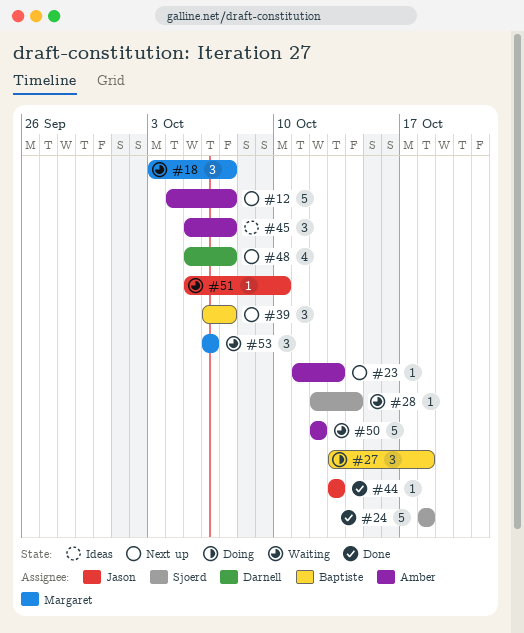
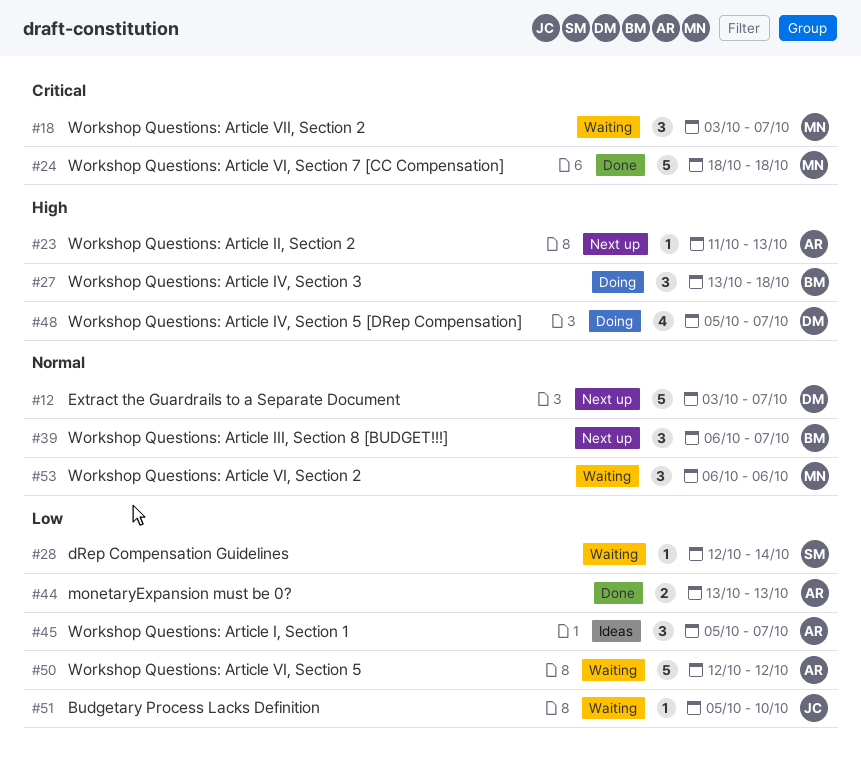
#12, owner: Amber -> Darnell
#12, start: Oct 4 -> Oct 3
#24, owner: Sjoerd -> Margaret
#44, owner: Jason -> Amber
#44, estimate: 1 -> 2
#48, status: Next up -> Doing

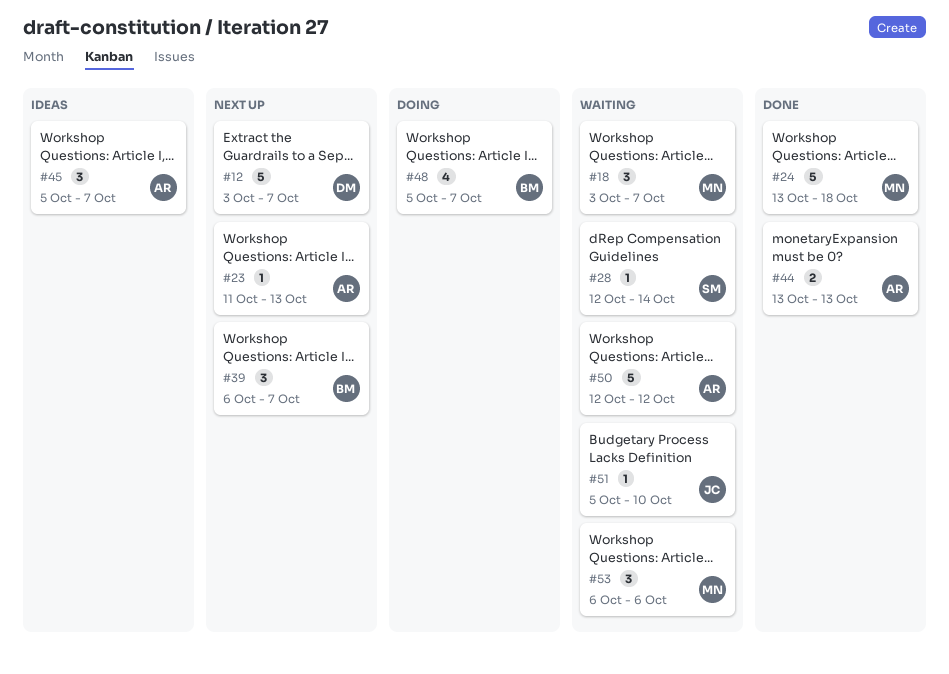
#24, start: Oct 18 -> Oct 13
#27: present -> none
#48, owner: DM -> BM

